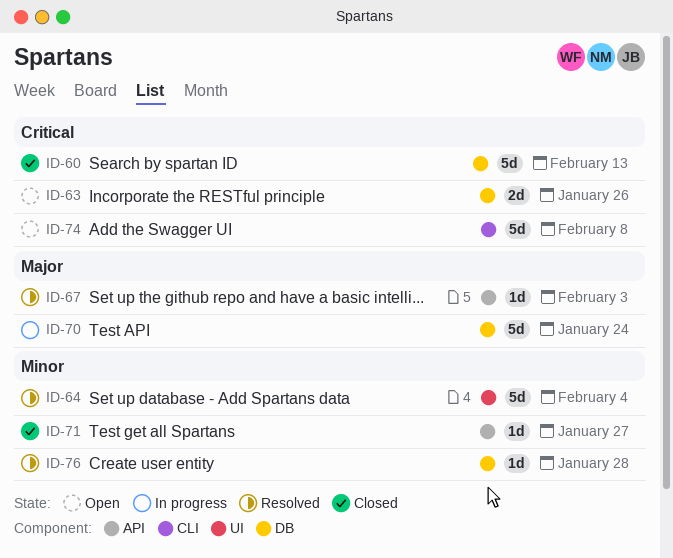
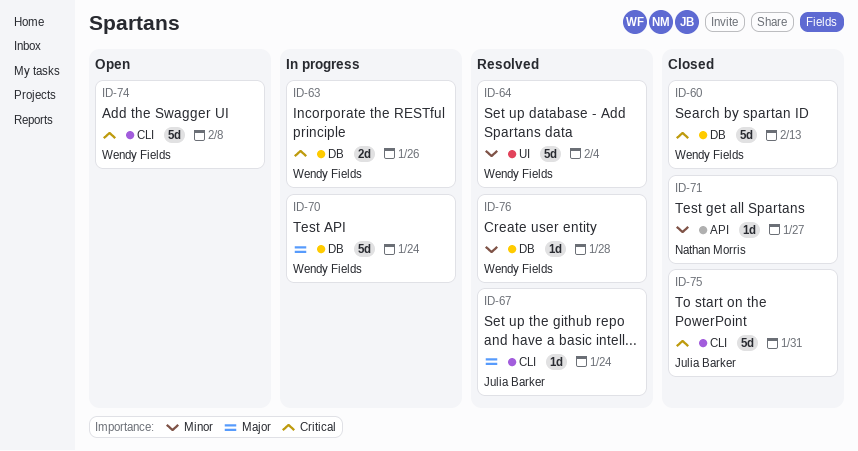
ID-63, status: Open -> In progress
ID-67, label: API -> CLI
ID-67, due: Feb 3 -> Jan 24
ID-75: none -> present

